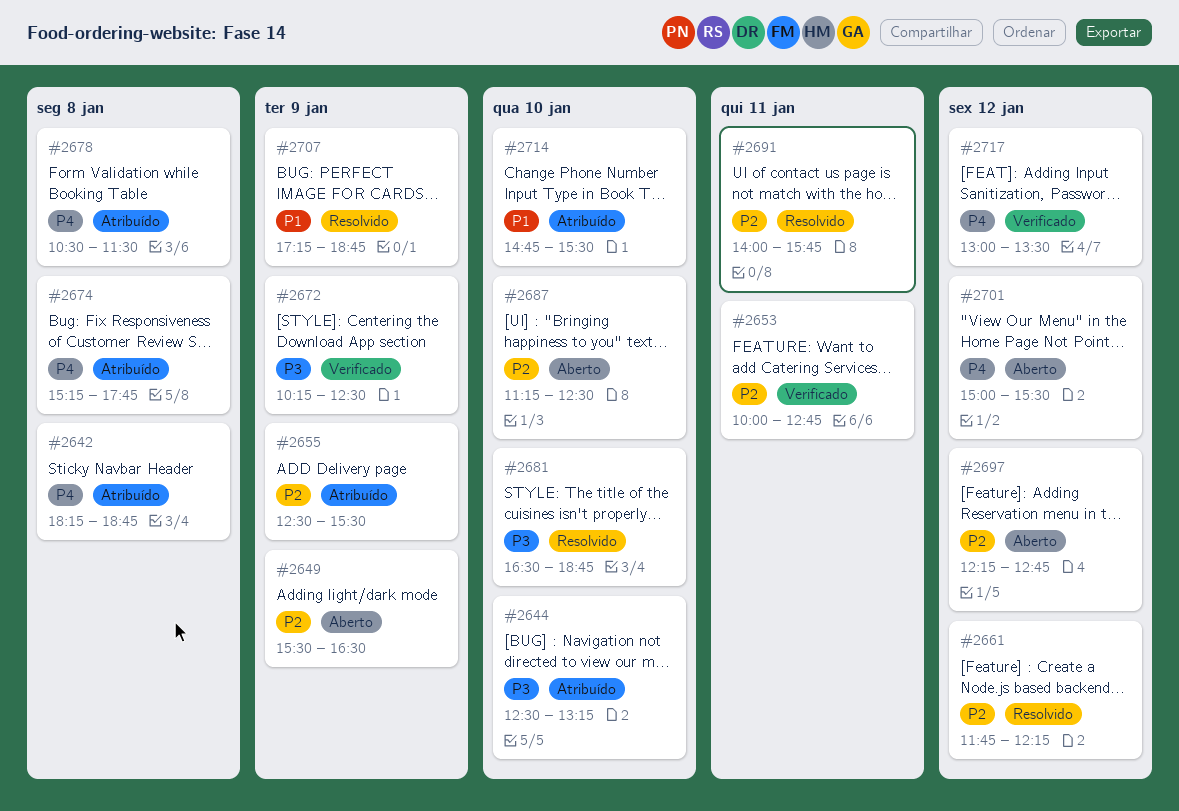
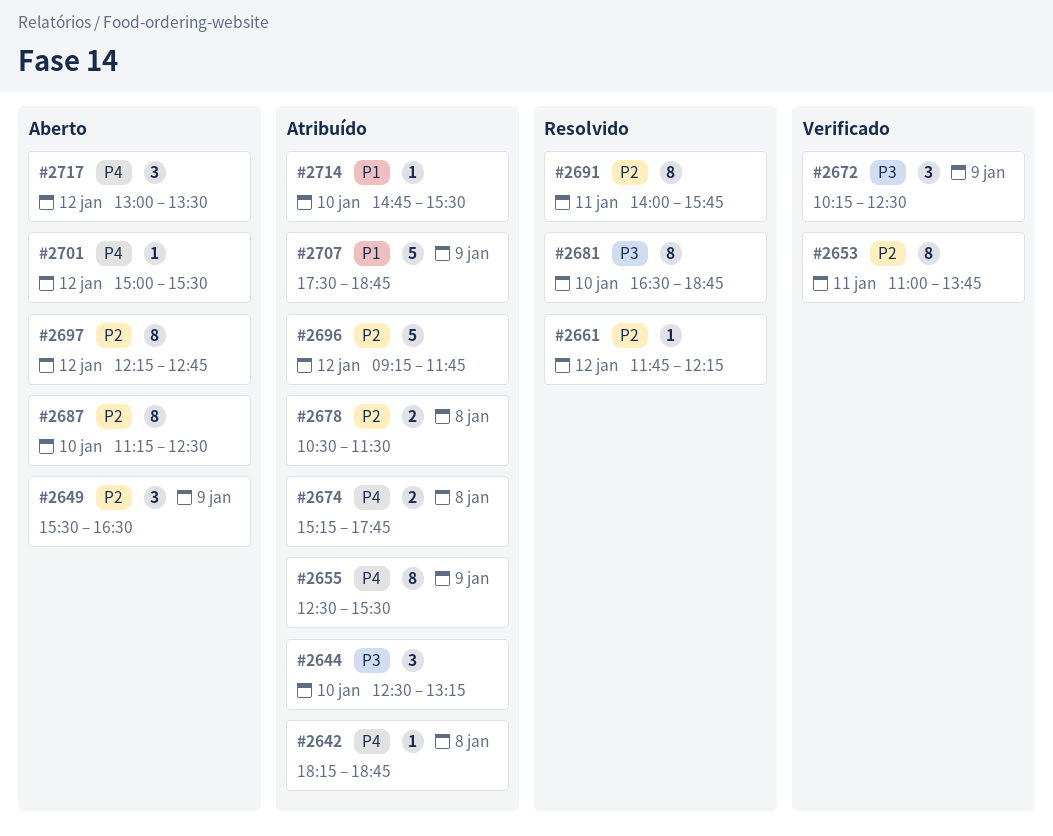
#2653, begins: 10:00 -> 11:00
#2653, ends: 12:45 -> 13:45
#2655, priority: P2 -> P4
#2678, priority: P4 -> P2
#2696: none -> present
#2707, status: Resolvido -> Atribuído
#2707, begins: 17:15 -> 17:30
#2717, status: Verificado -> Aberto

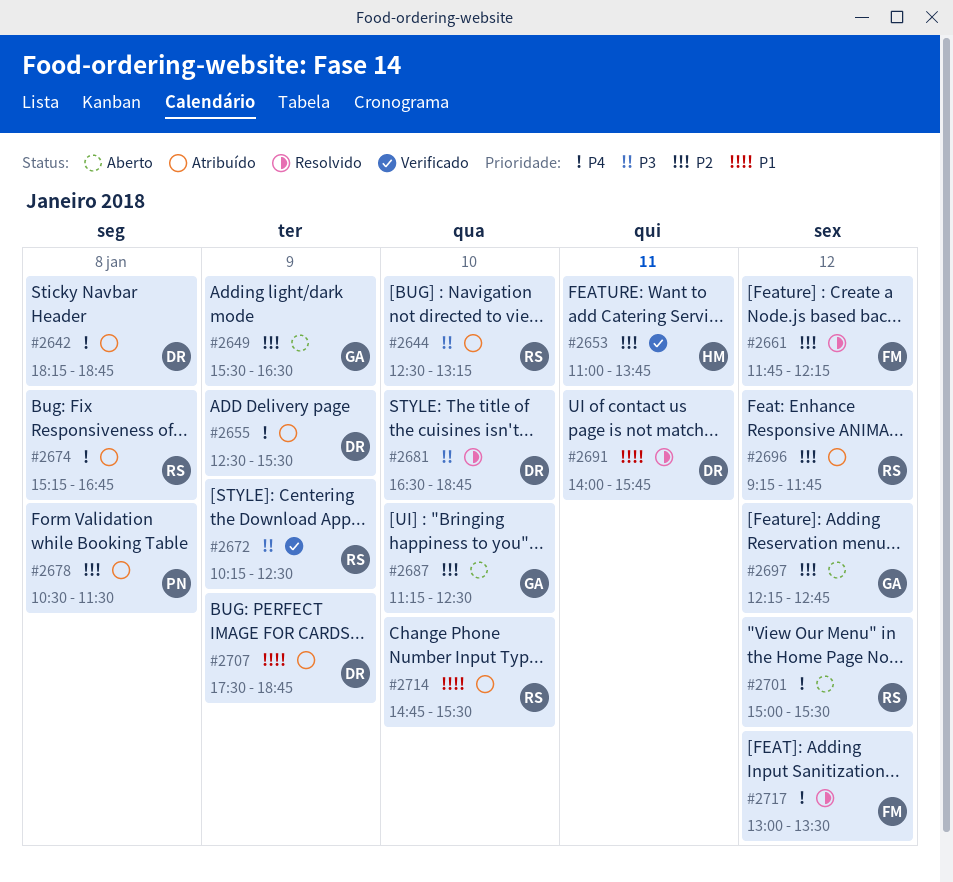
#2674, ends: 17:45 -> 16:45
#2691, priority: P2 -> P1
#2717, status: Aberto -> Resolvido

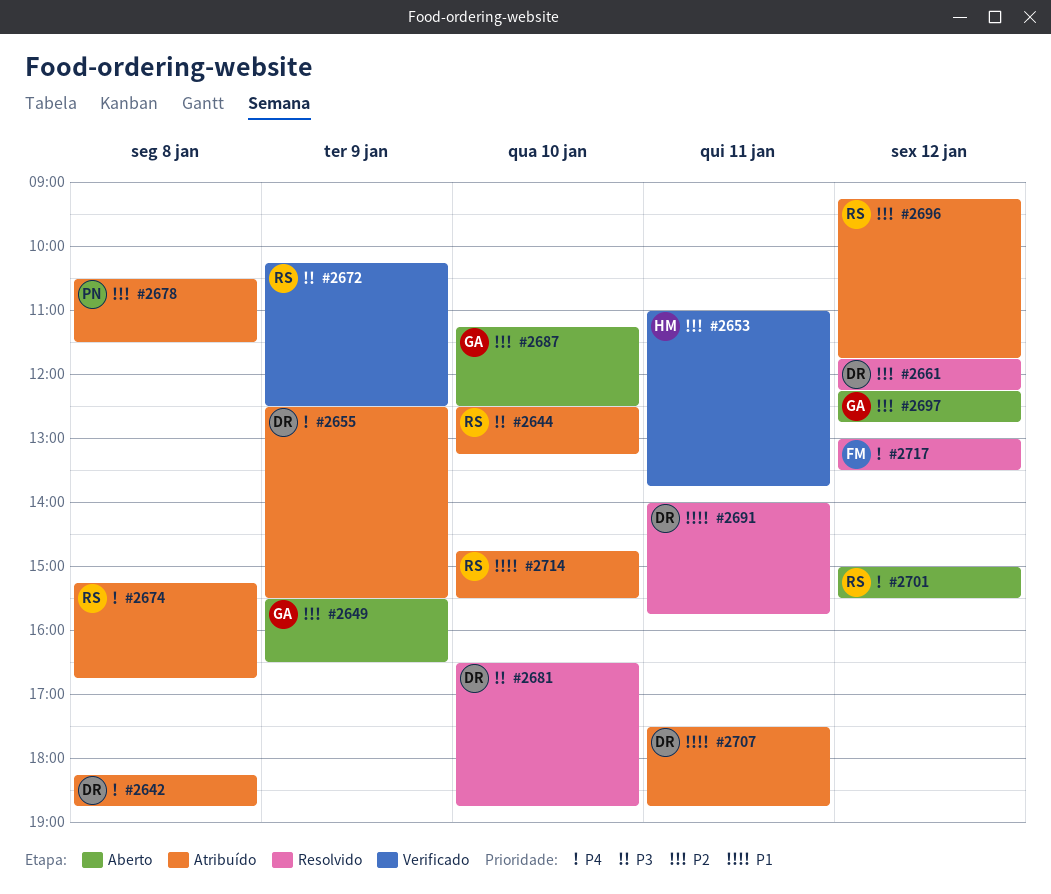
#2661, owner: FM -> DR
#2707, day: Jan 9 -> Jan 11

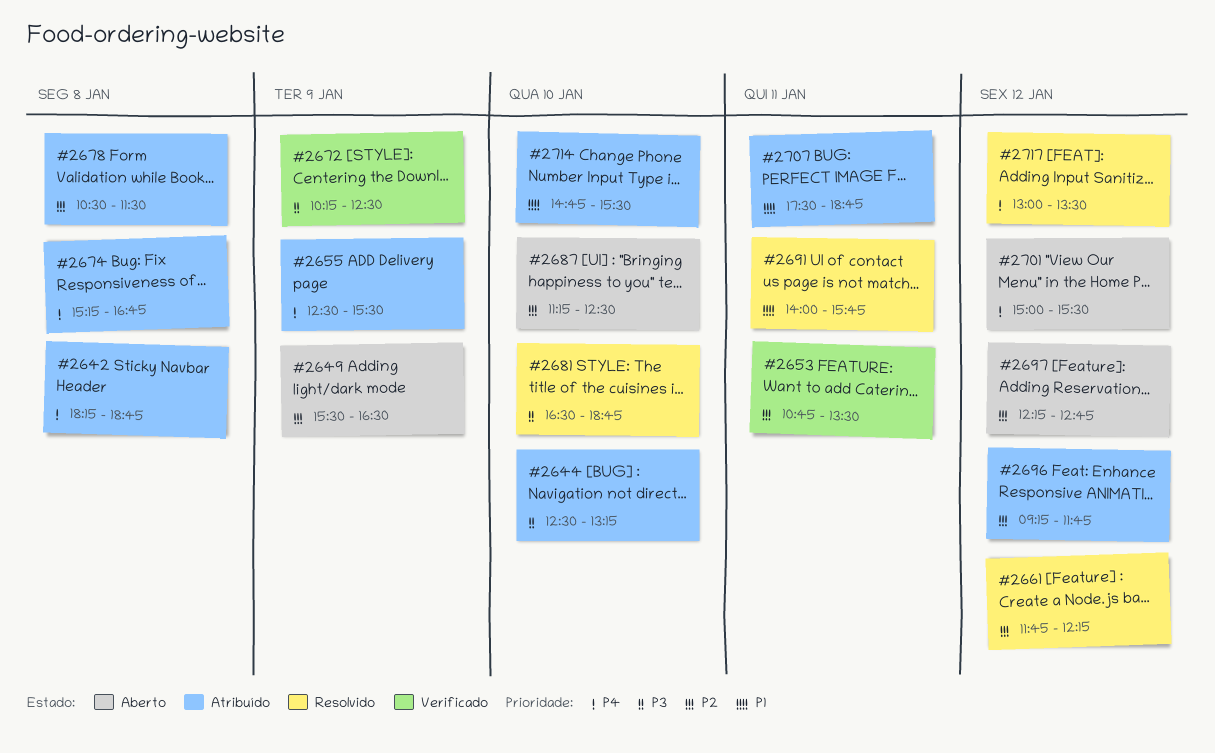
#2653, begins: 11:00 -> 10:45
#2653, ends: 13:45 -> 13:30

